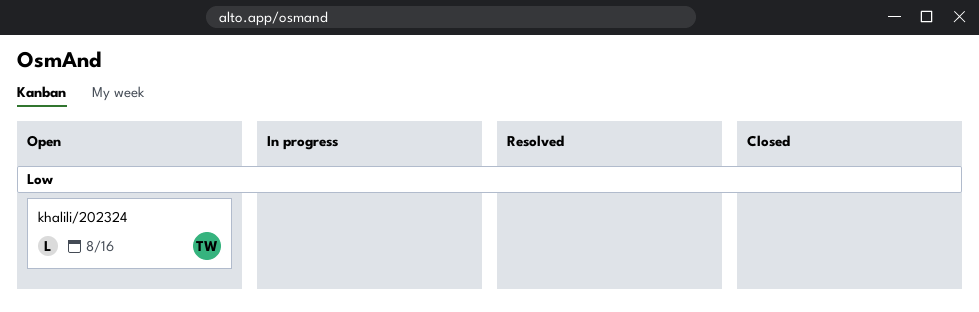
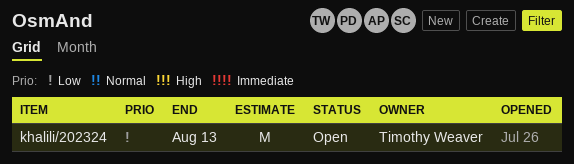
khalili/202324, estimate: L -> M
khalili/202324, due: Aug 16 -> Aug 13

